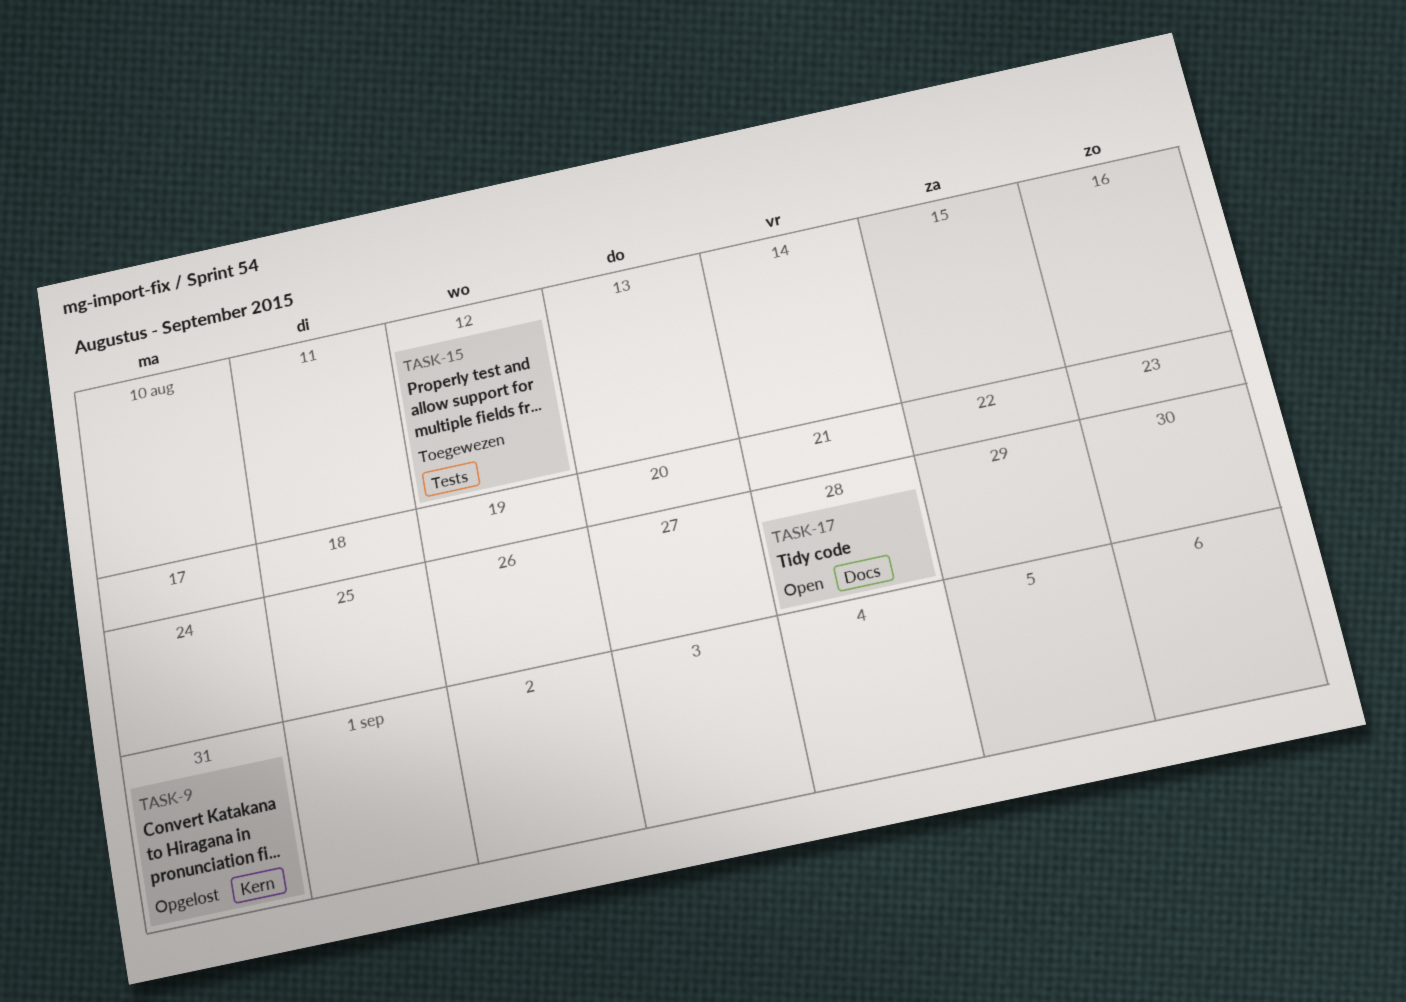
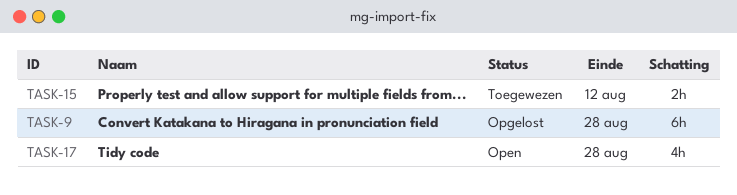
TASK-9, due: Aug 31 -> Aug 28

